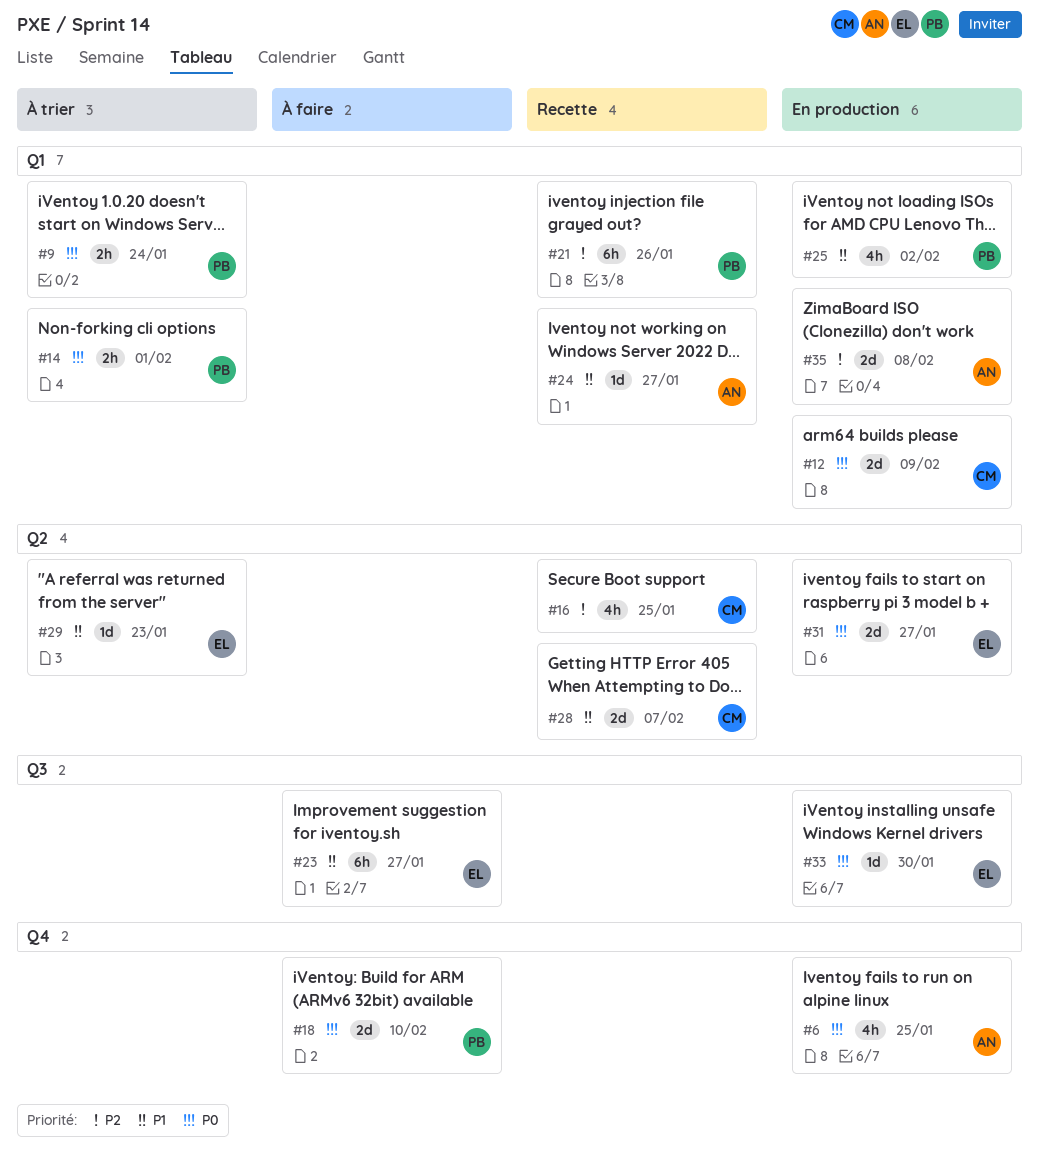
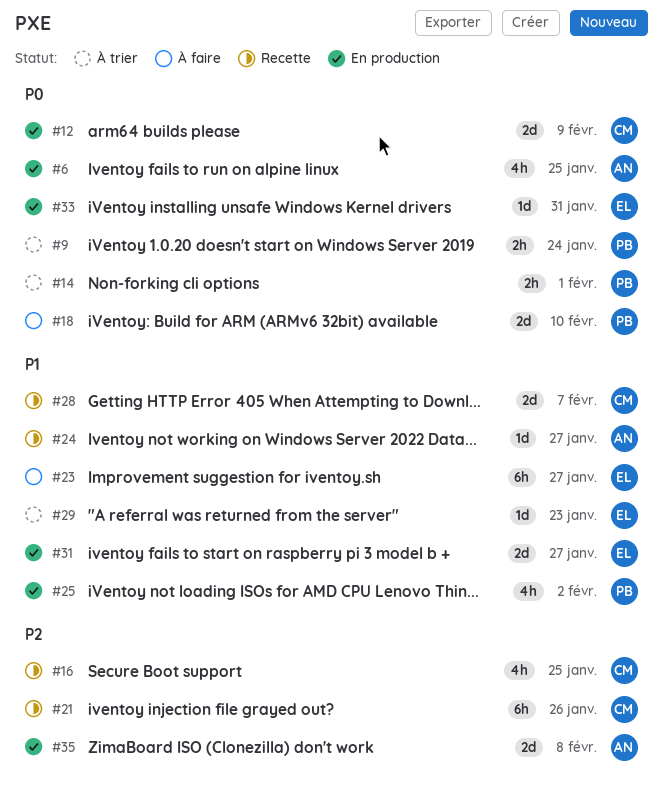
#21, owner: PB -> CM
#31, priority: P0 -> P1
#33, due: Jan 30 -> Jan 31

